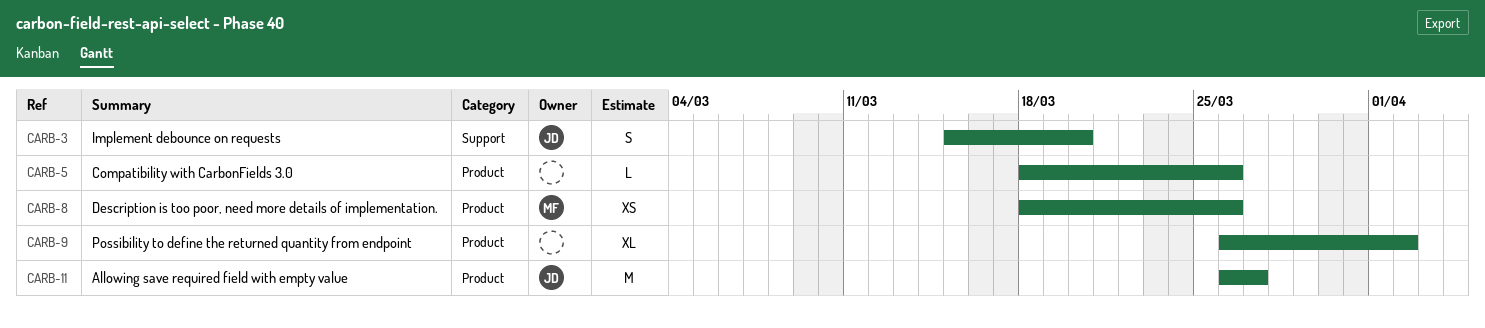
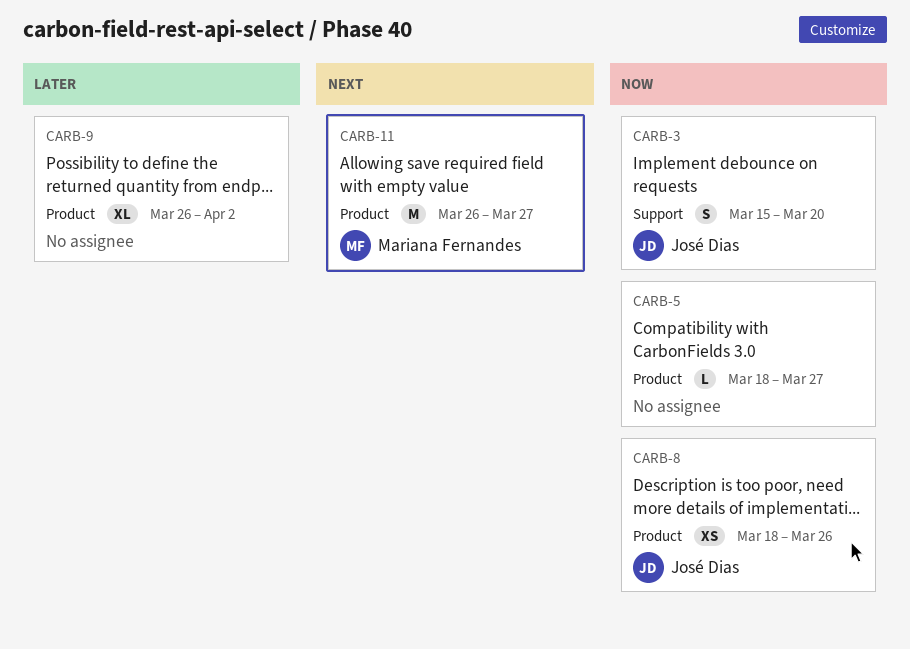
CARB-5, due: Mar 26 -> Mar 27
CARB-8, owner: Mariana Fernandes -> José Dias
CARB-11, owner: José Dias -> Mariana Fernandes

